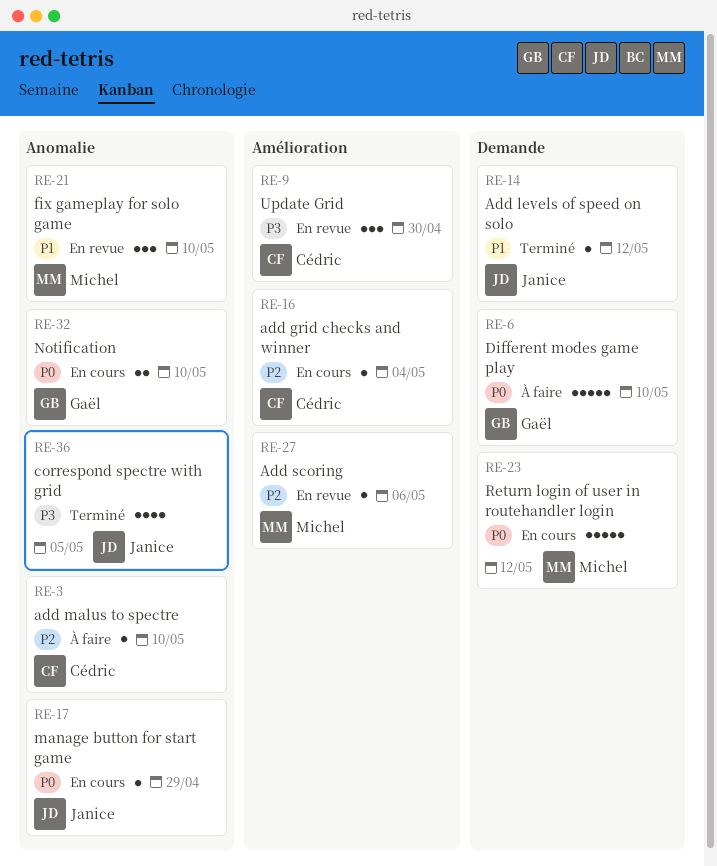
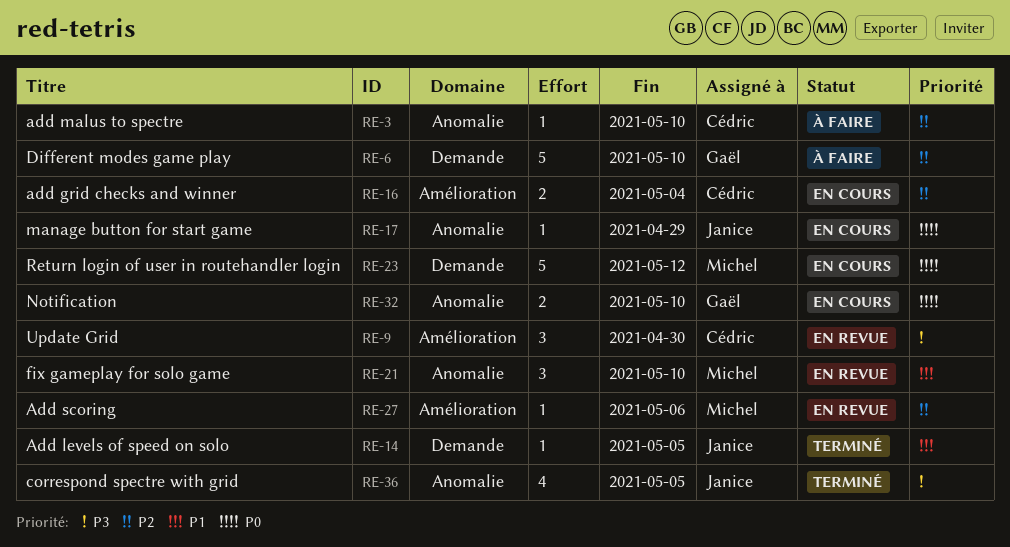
RE-6, priority: P0 -> P2
RE-14, due: May 12 -> May 5
RE-16, estimate: 1 -> 2

